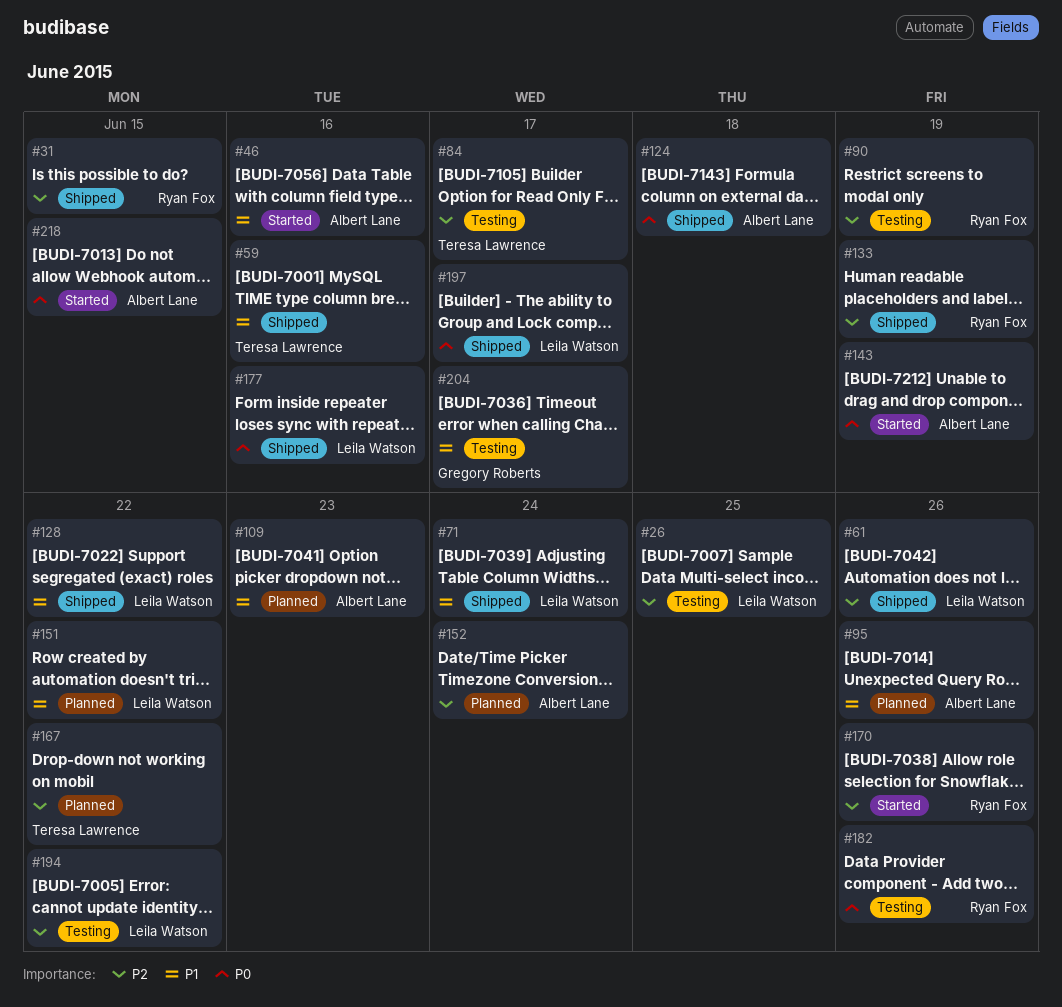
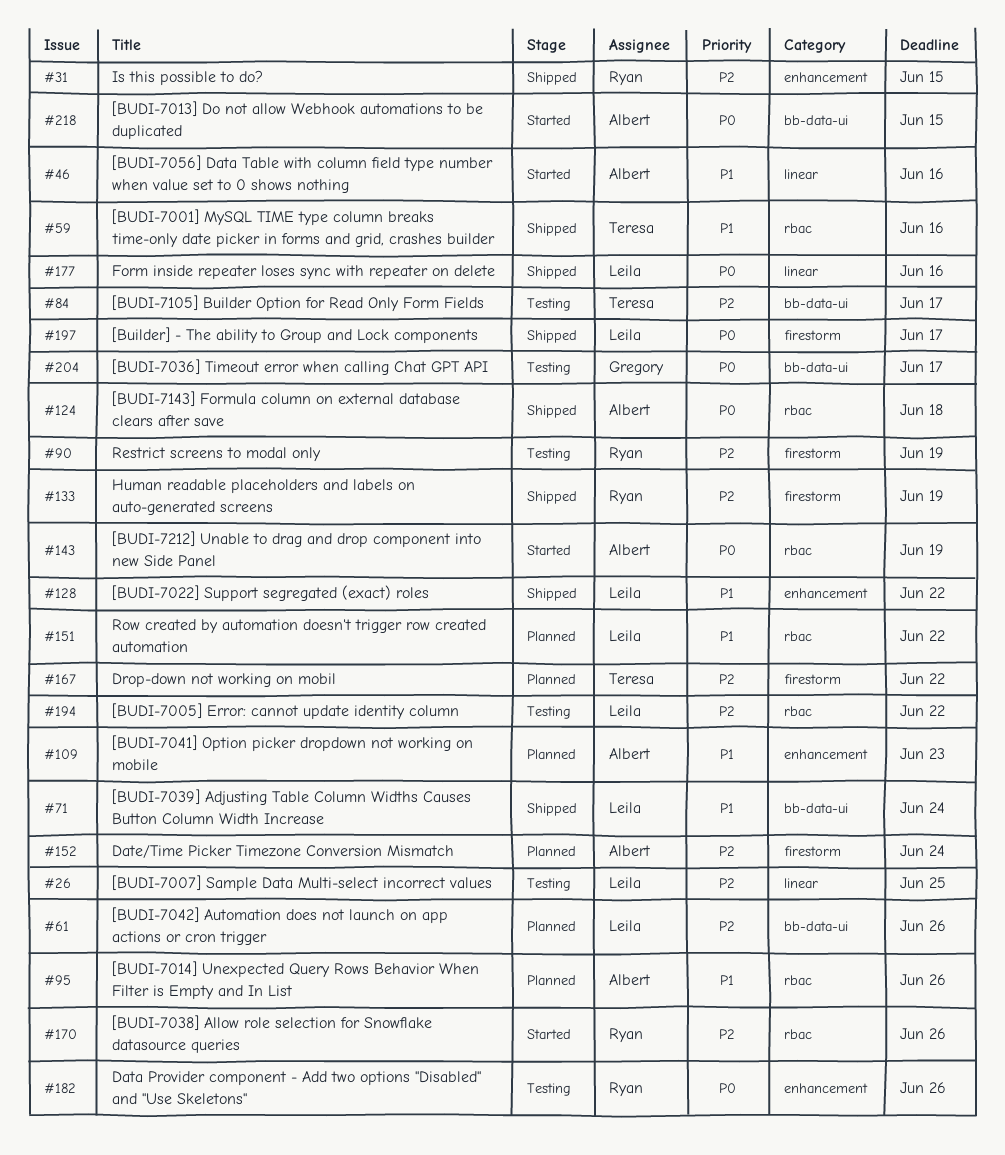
#61, status: Shipped -> Planned
#204, priority: P1 -> P0

